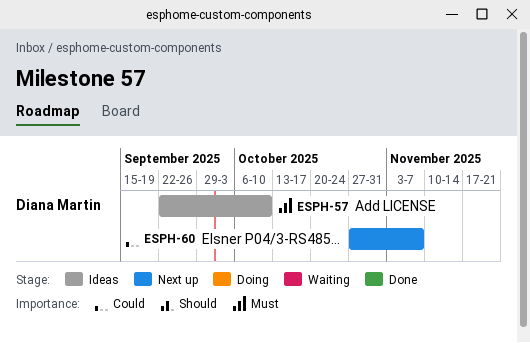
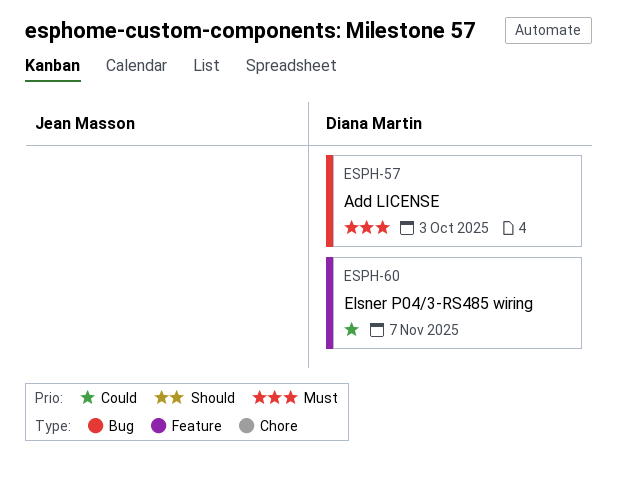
ESPH-57, due: Oct 10 -> Oct 3

